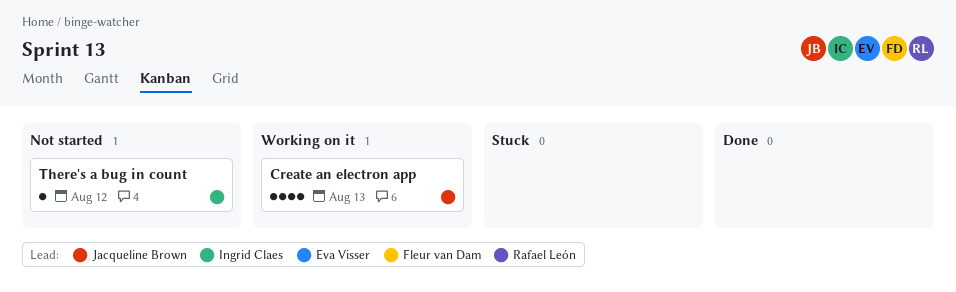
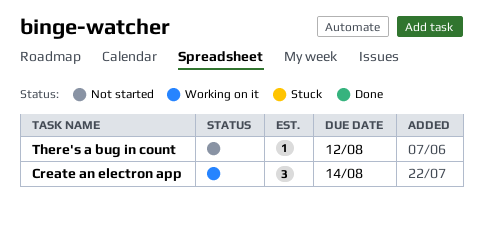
Create an electron app, estimate: 4 -> 3
Create an electron app, due: Aug 13 -> Aug 14

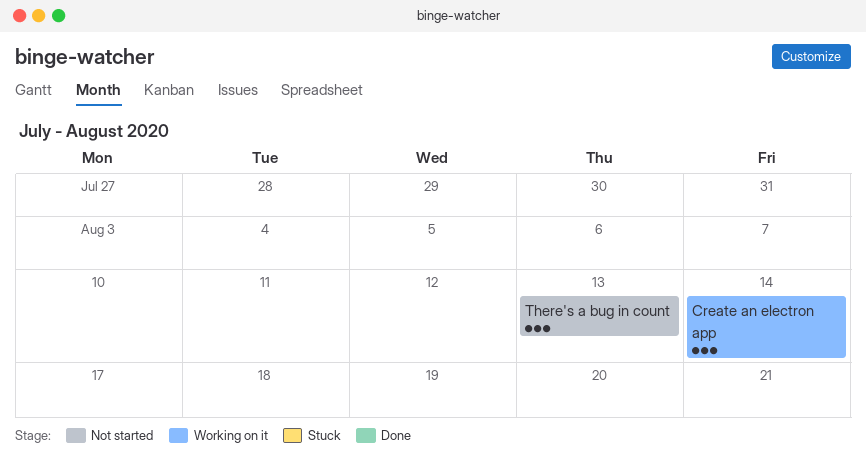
There's a bug in count, estimate: 1 -> 3
There's a bug in count, due: Aug 12 -> Aug 13

